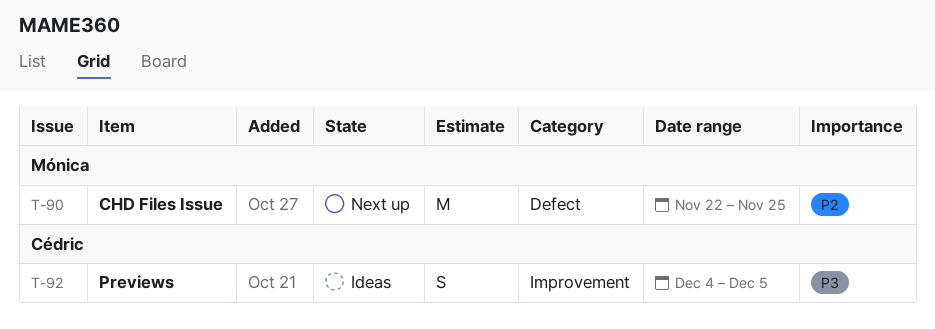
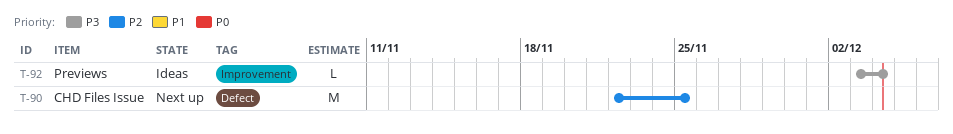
T-92, estimate: S -> L
T-92, start: Dec 4 -> Dec 3
T-92, due: Dec 5 -> Dec 4

